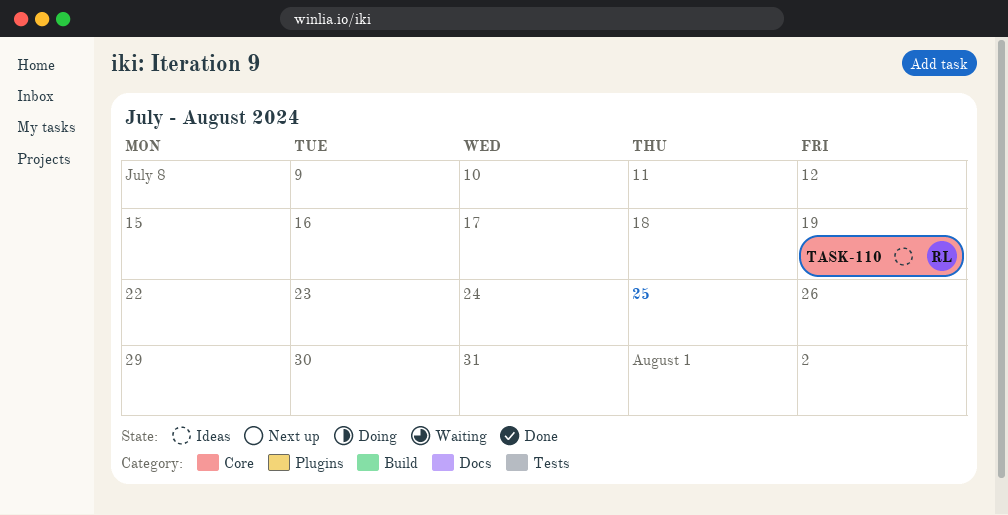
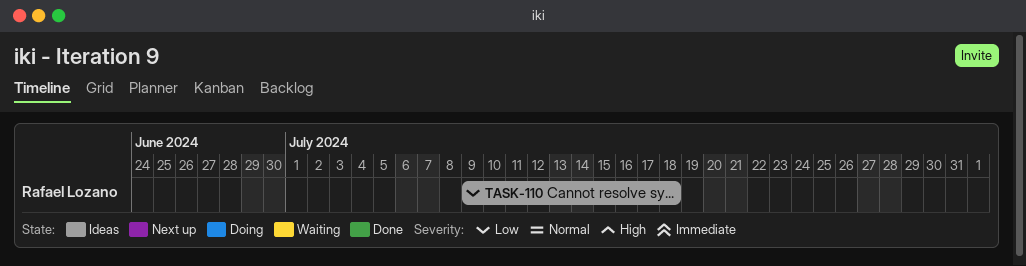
TASK-110, due: Jul 19 -> Jul 18

